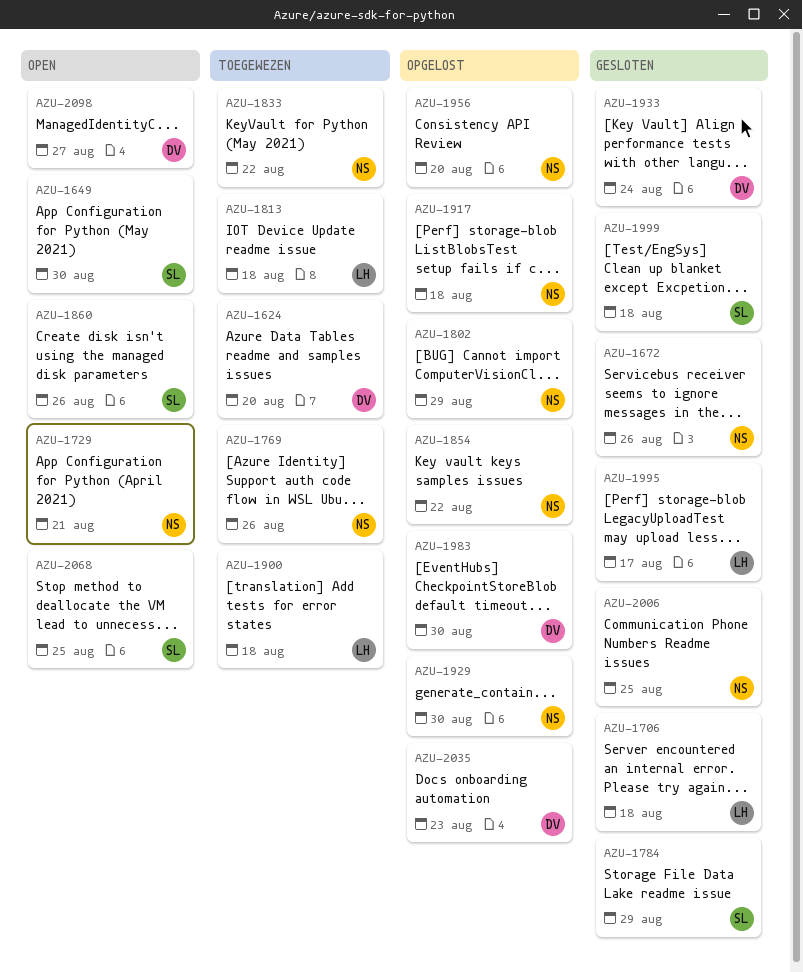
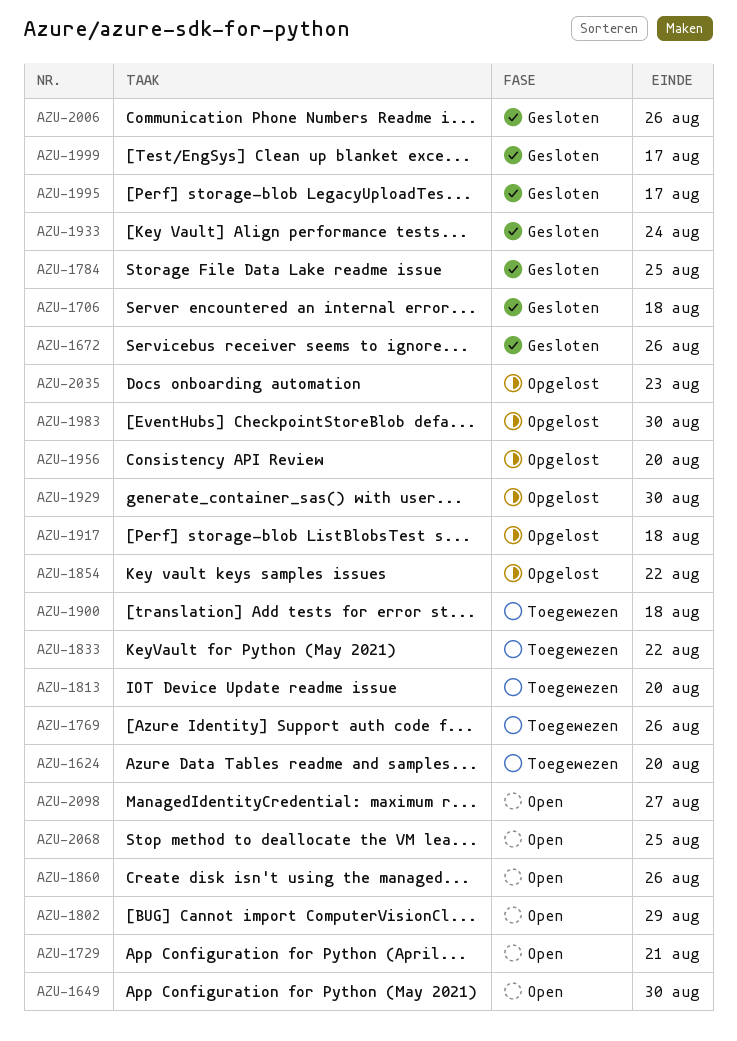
AZU-1784, due: Aug 29 -> Aug 25
AZU-1802, status: Opgelost -> Open
AZU-1813, due: Aug 18 -> Aug 20
AZU-1999, due: Aug 18 -> Aug 17
AZU-2006, due: Aug 25 -> Aug 26

